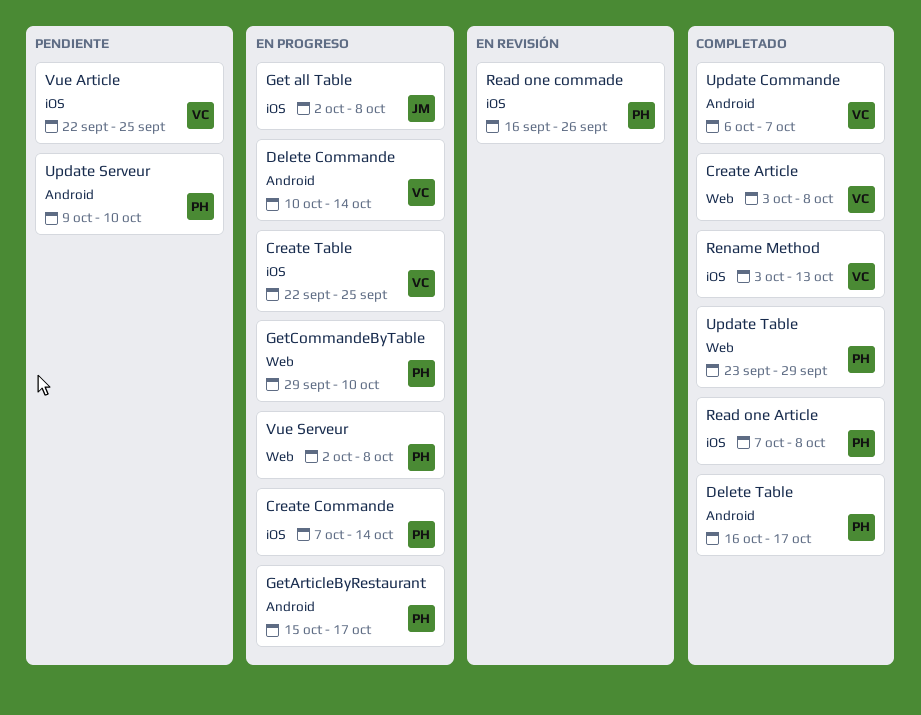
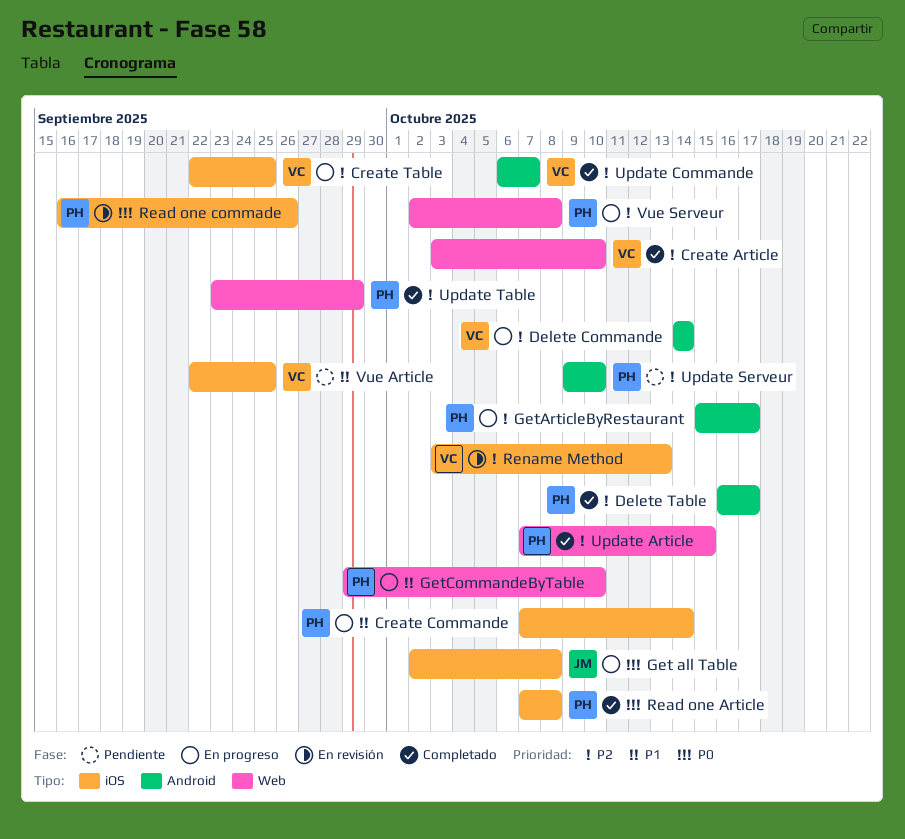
Create Article, due: Oct 8 -> Oct 10
Delete Commande, start: Oct 10 -> Oct 14
Rename Method, status: Completado -> En revisión
Update Article: none -> present

